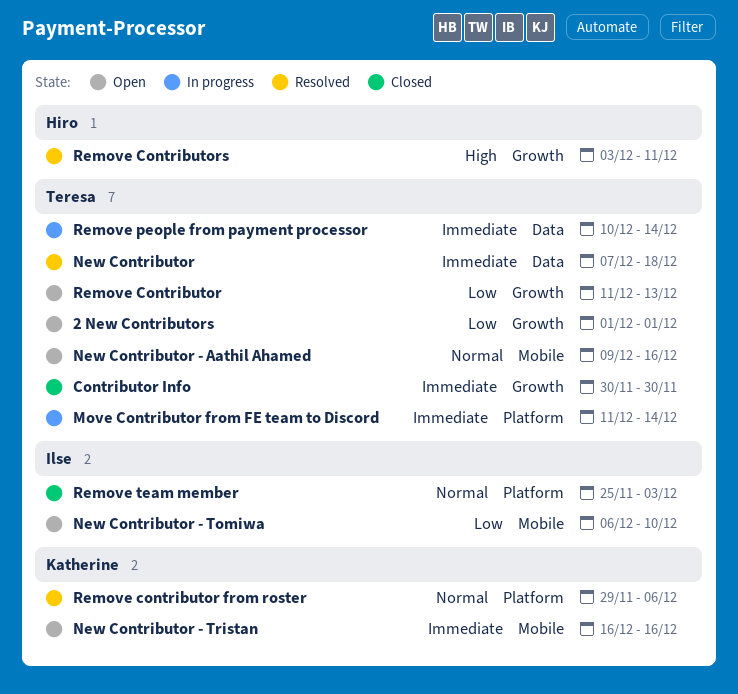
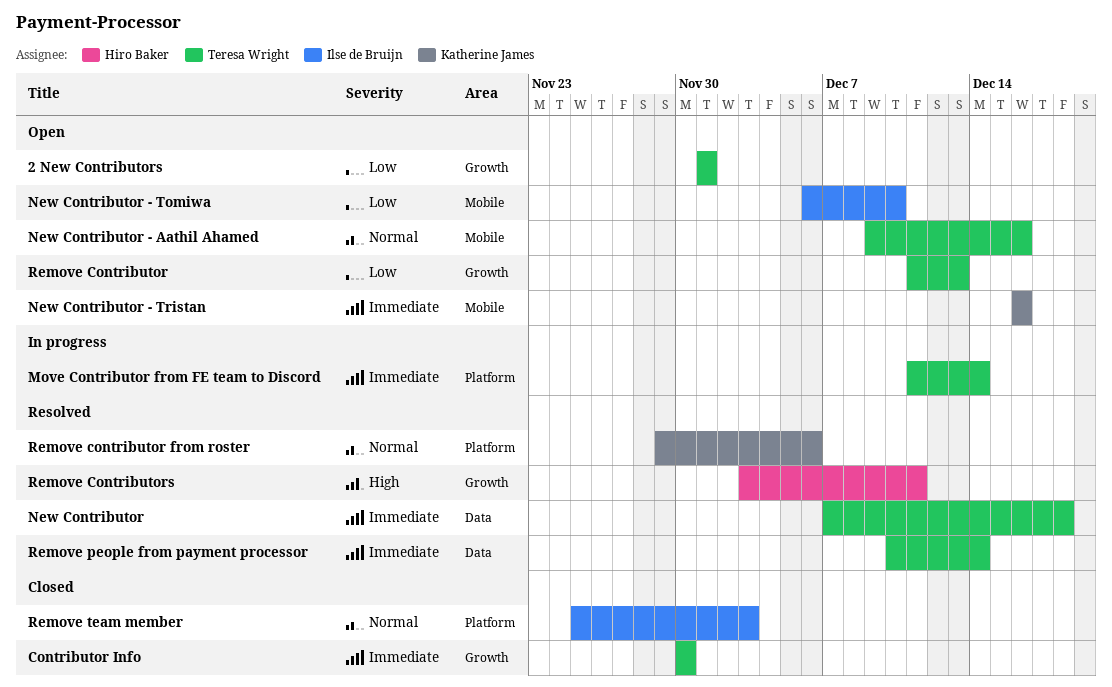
Remove people from payment processor, status: In progress -> Resolved

